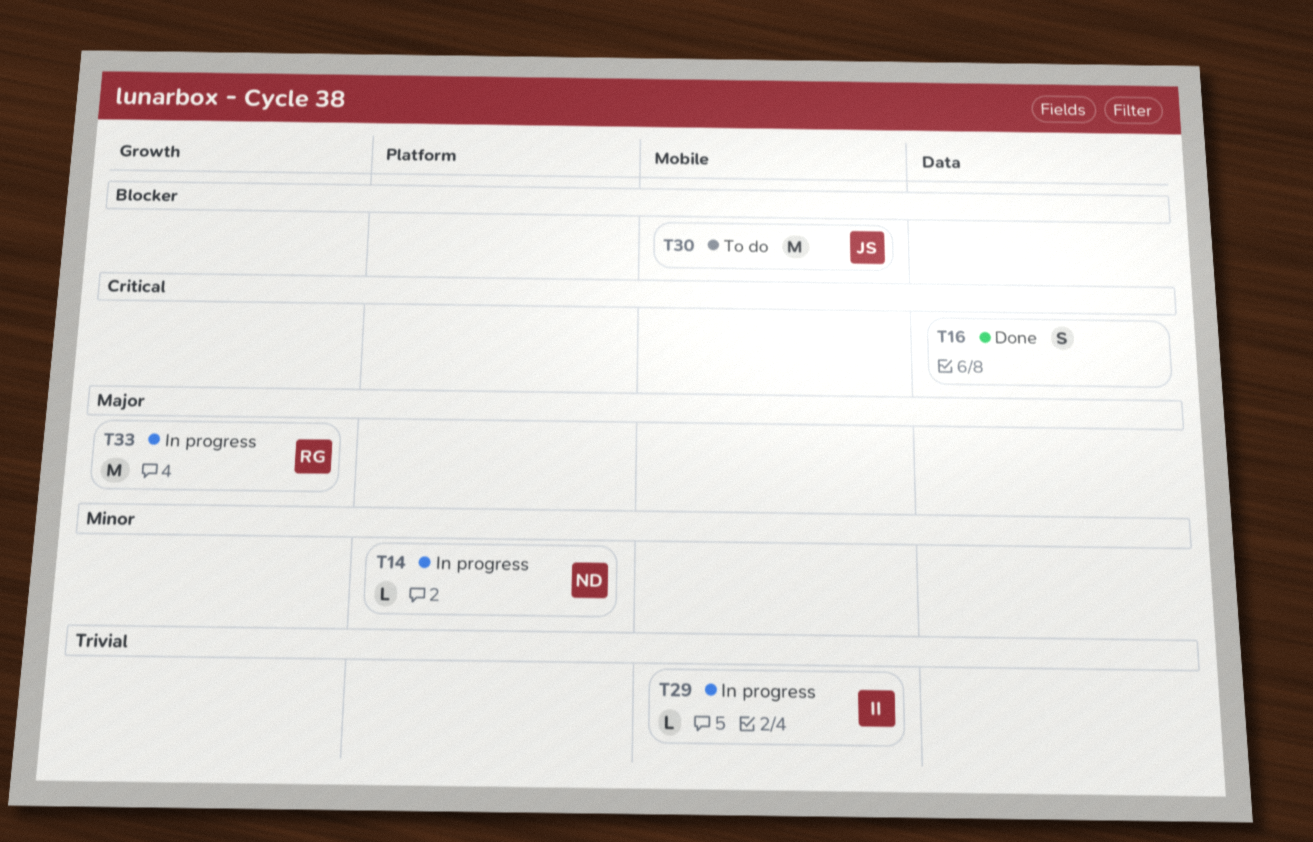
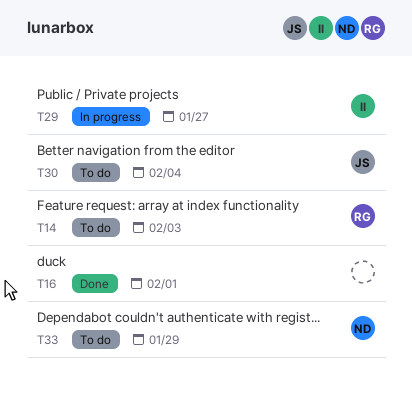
T14, status: In progress -> To do
T14, owner: ND -> RG
T33, status: In progress -> To do
T33, owner: RG -> ND

